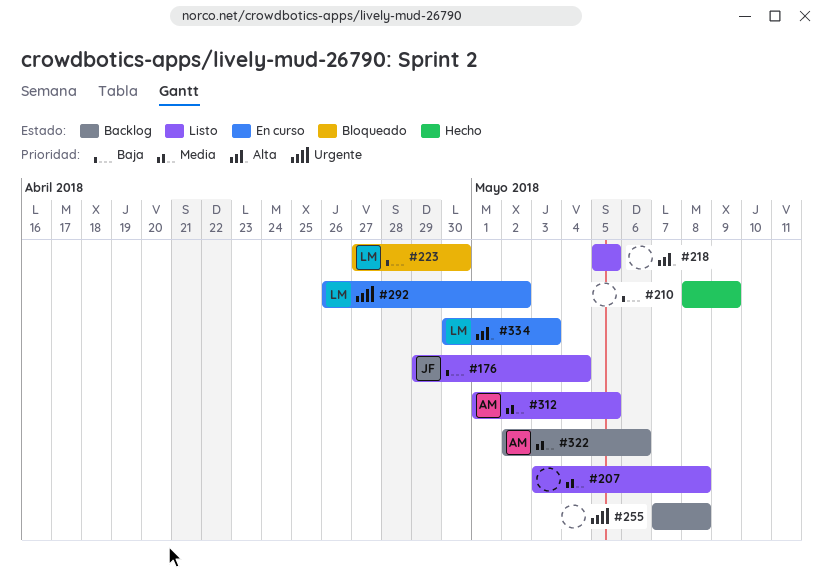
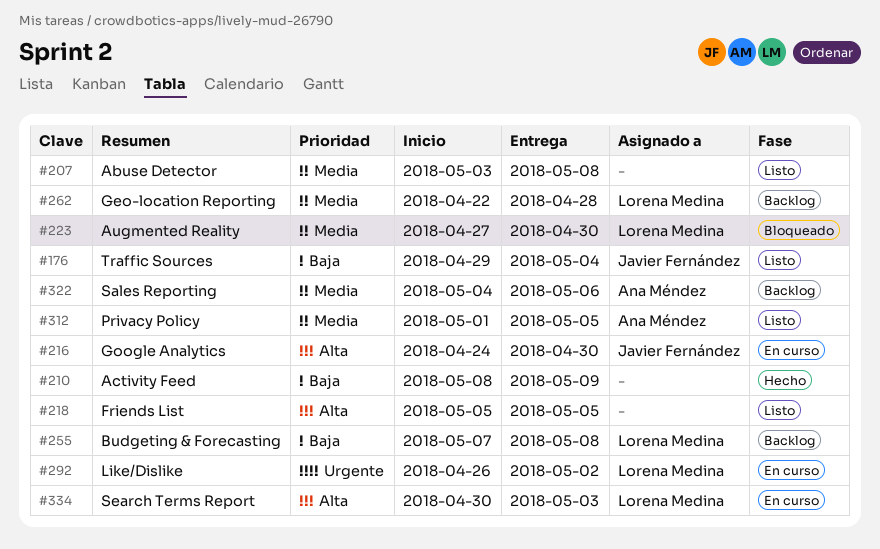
#216: none -> present
#223, priority: Baja -> Media
#255, owner: none -> Lorena Medina
#255, priority: Urgente -> Baja
#262: none -> present
#322, start: May 2 -> May 4

